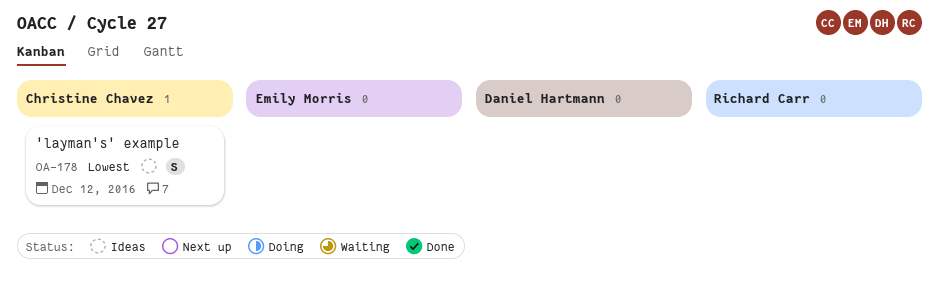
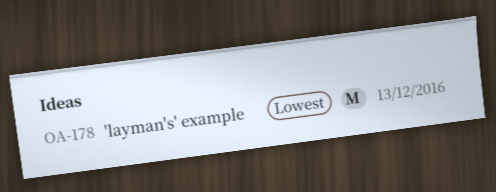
OA-178, estimate: S -> M
OA-178, due: Dec 12 -> Dec 13

